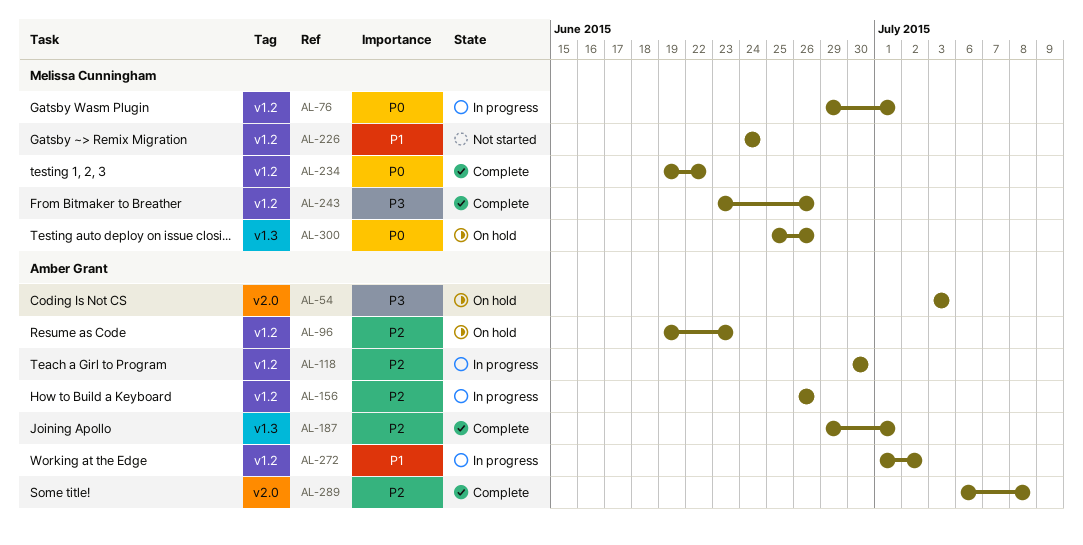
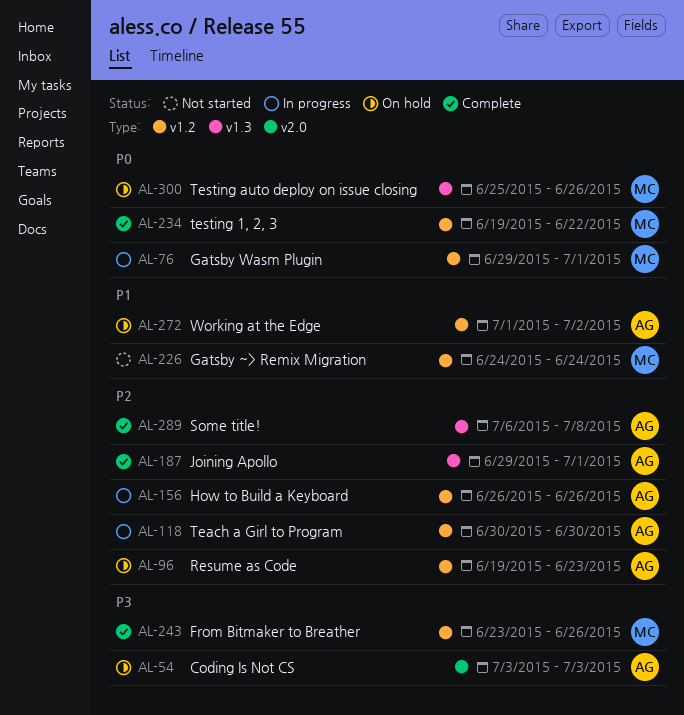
AL-272, status: In progress -> On hold
AL-289, label: v2.0 -> v1.3

